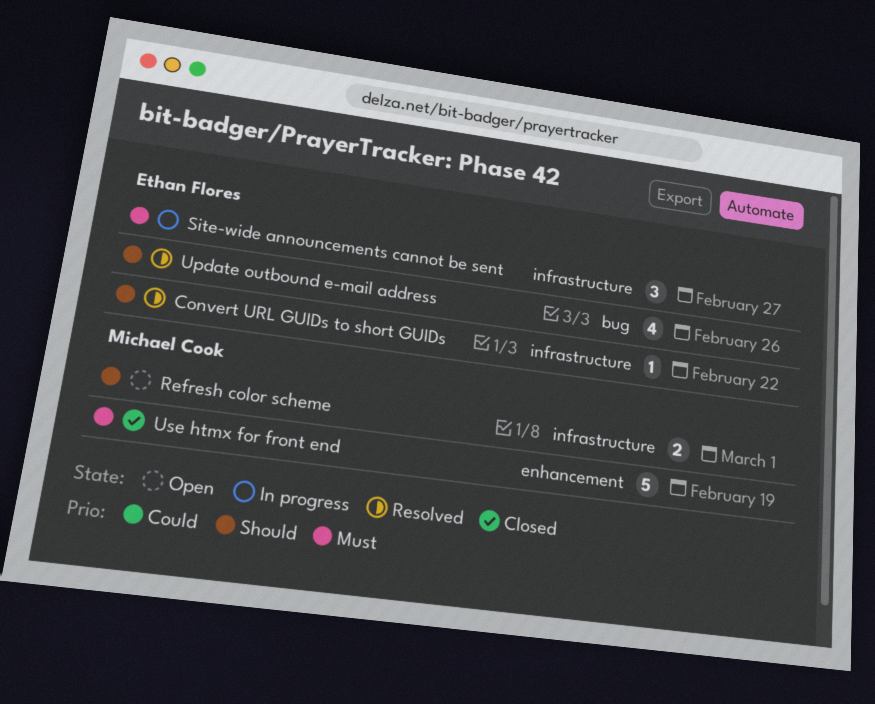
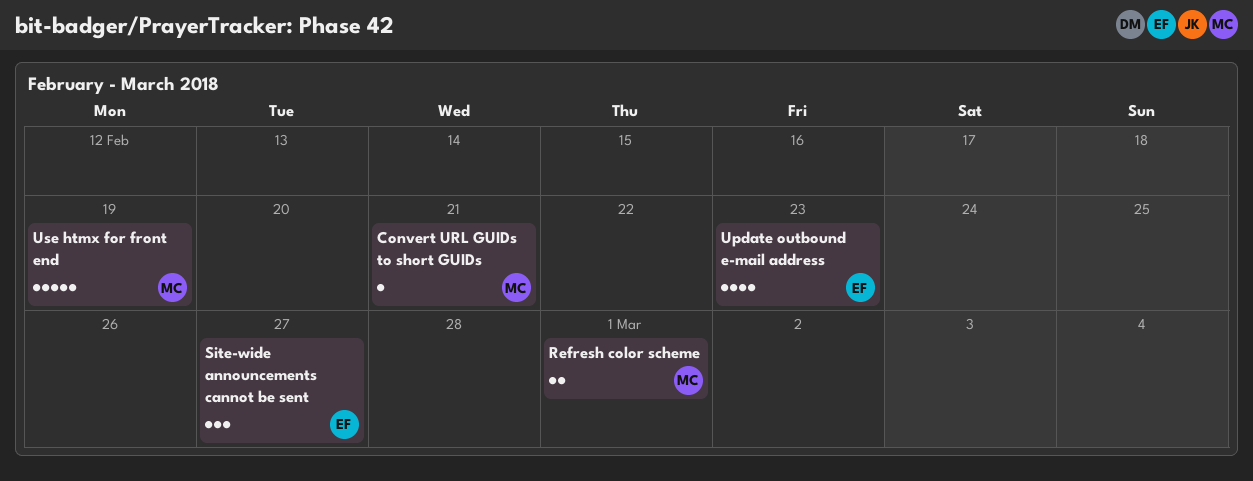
Convert URL GUIDs to short GUIDs, owner: Ethan Flores -> Michael Cook
Convert URL GUIDs to short GUIDs, due: Feb 22 -> Feb 21
Update outbound e-mail address, due: Feb 26 -> Feb 23

